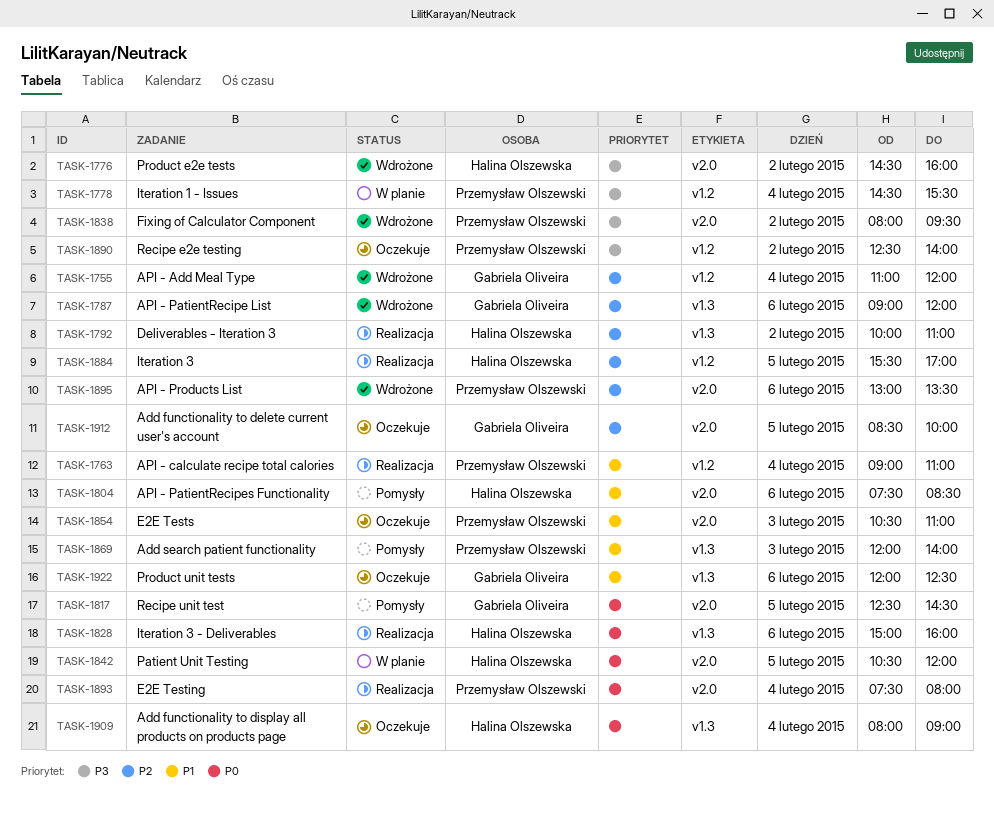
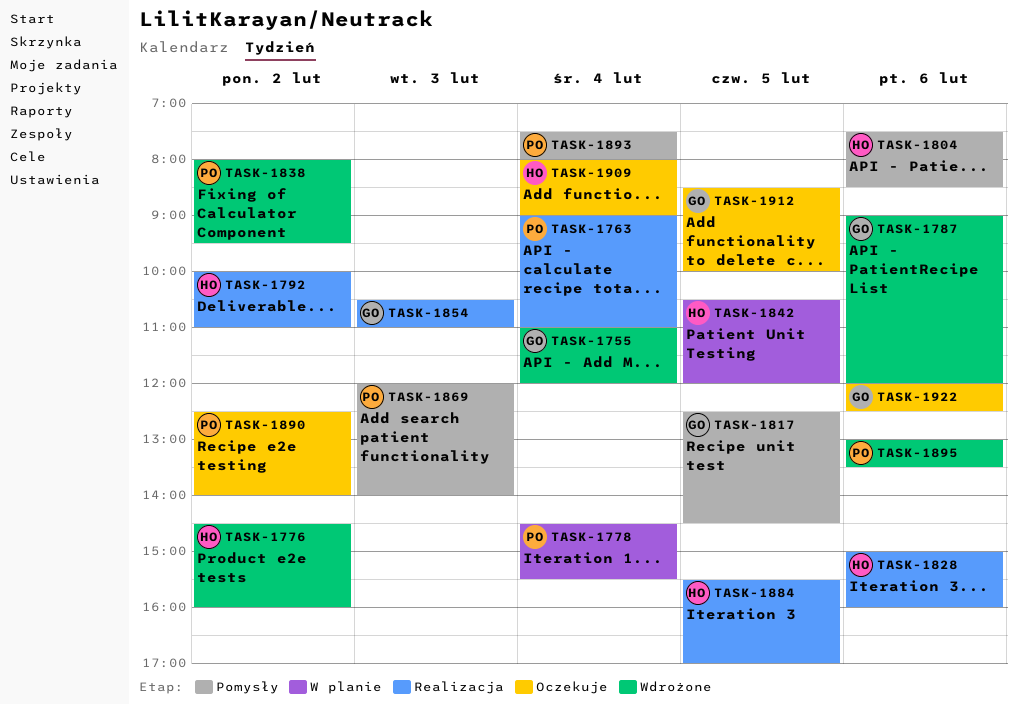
TASK-1854, status: Oczekuje -> Realizacja
TASK-1854, owner: Przemysław Olszewski -> Gabriela Oliveira
TASK-1893, status: Realizacja -> Pomysły

